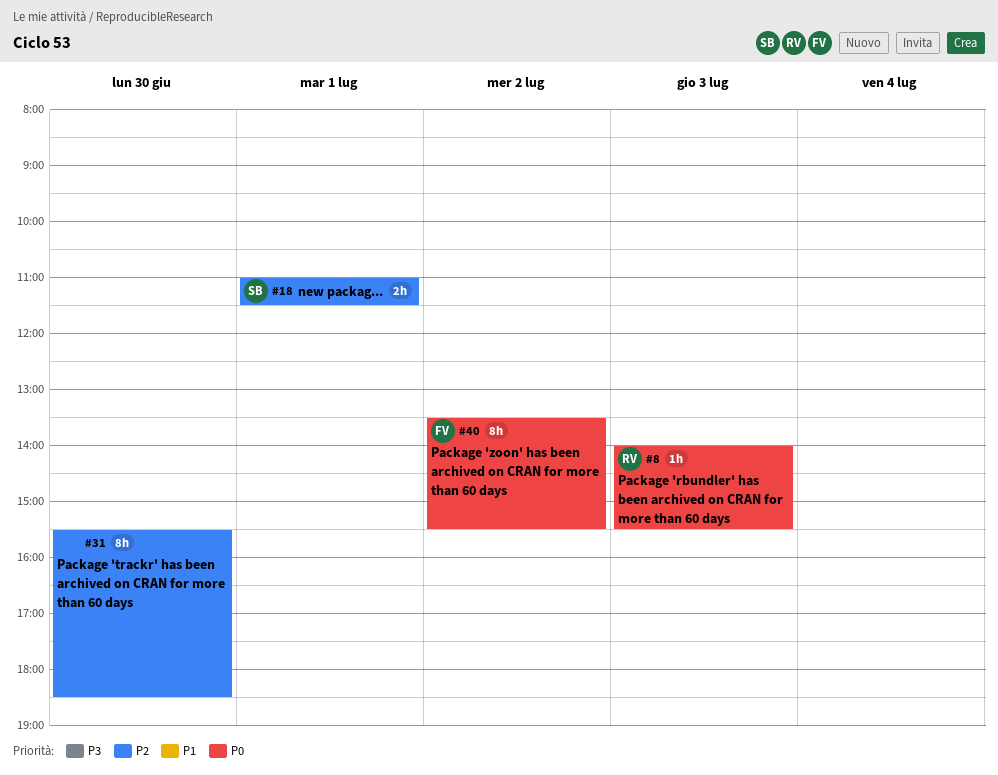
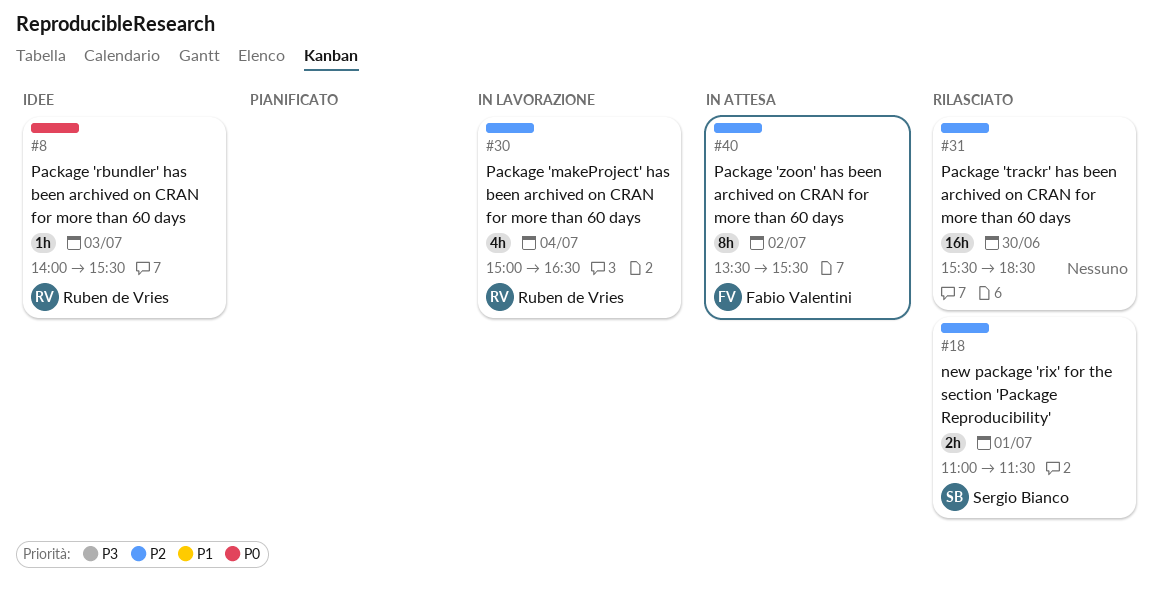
#30: none -> present
#31, estimate: 8h -> 16h
#40, priority: P0 -> P2

